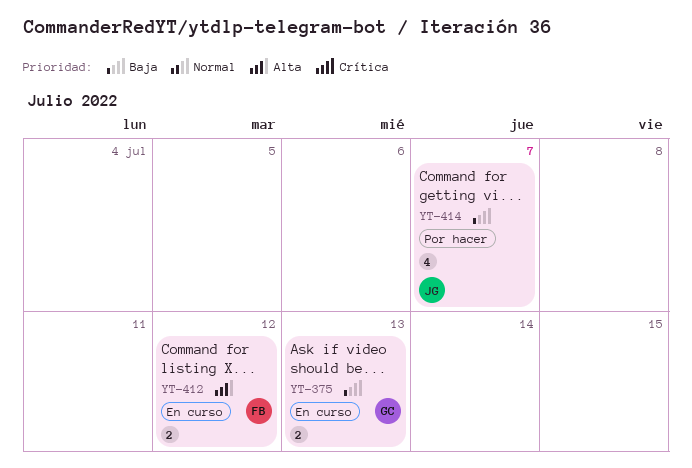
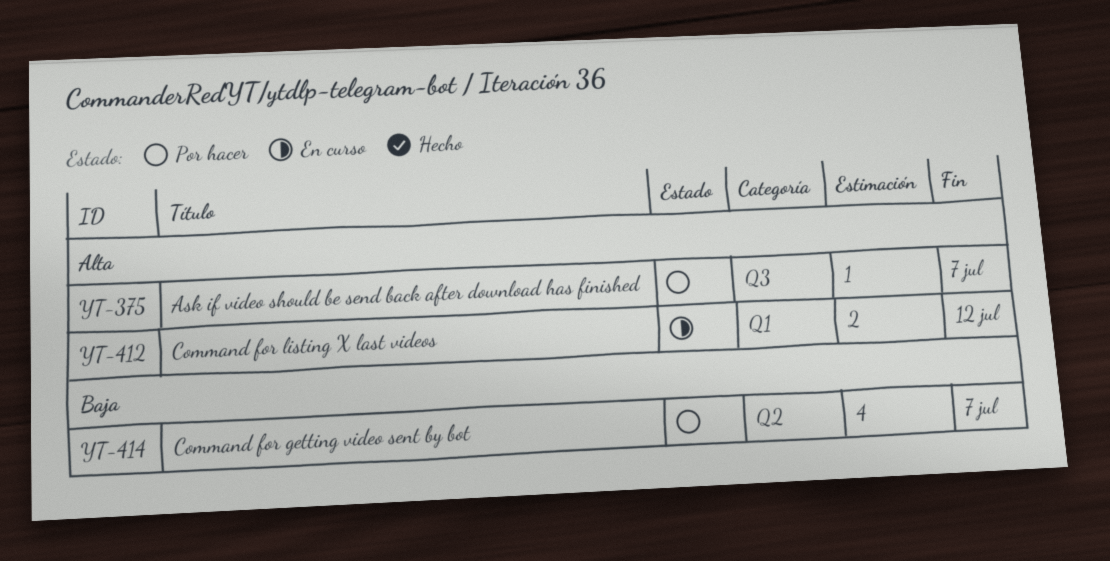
YT-375, status: En curso -> Por hacer
YT-375, priority: Baja -> Alta
YT-375, estimate: 2 -> 1
YT-375, due: Jul 13 -> Jul 7

